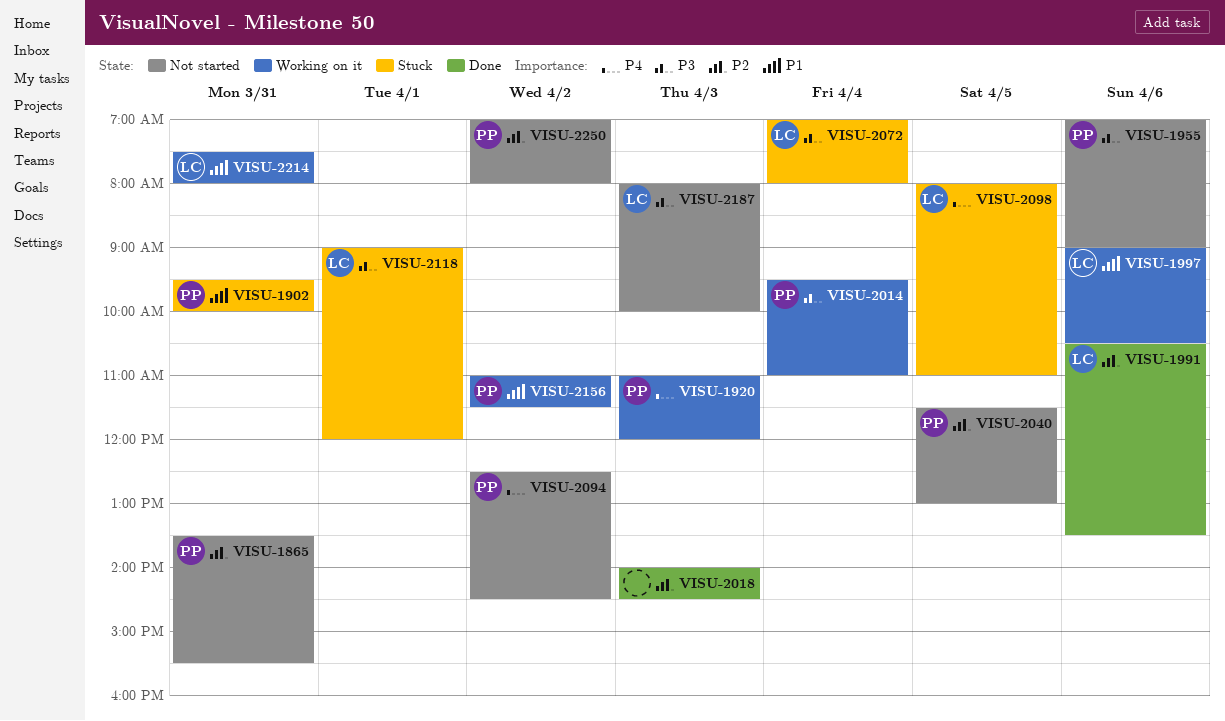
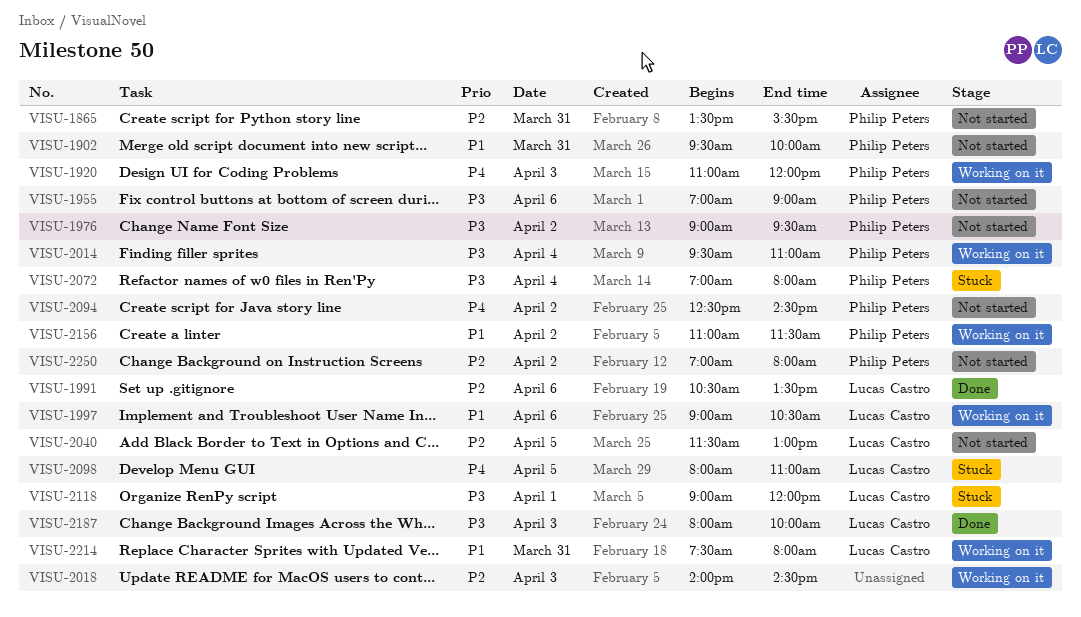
VISU-1902, status: Stuck -> Not started
VISU-1976: none -> present
VISU-2018, status: Done -> Working on it
VISU-2040, owner: Philip Peters -> Lucas Castro
VISU-2072, owner: Lucas Castro -> Philip Peters
VISU-2187, status: Not started -> Done

